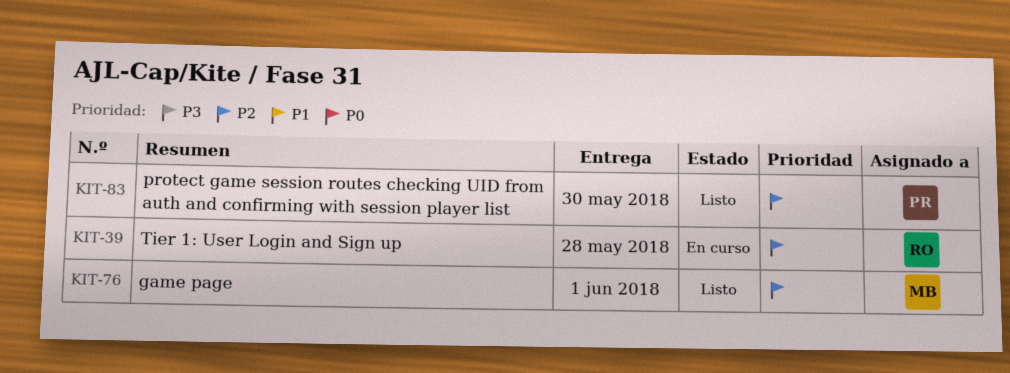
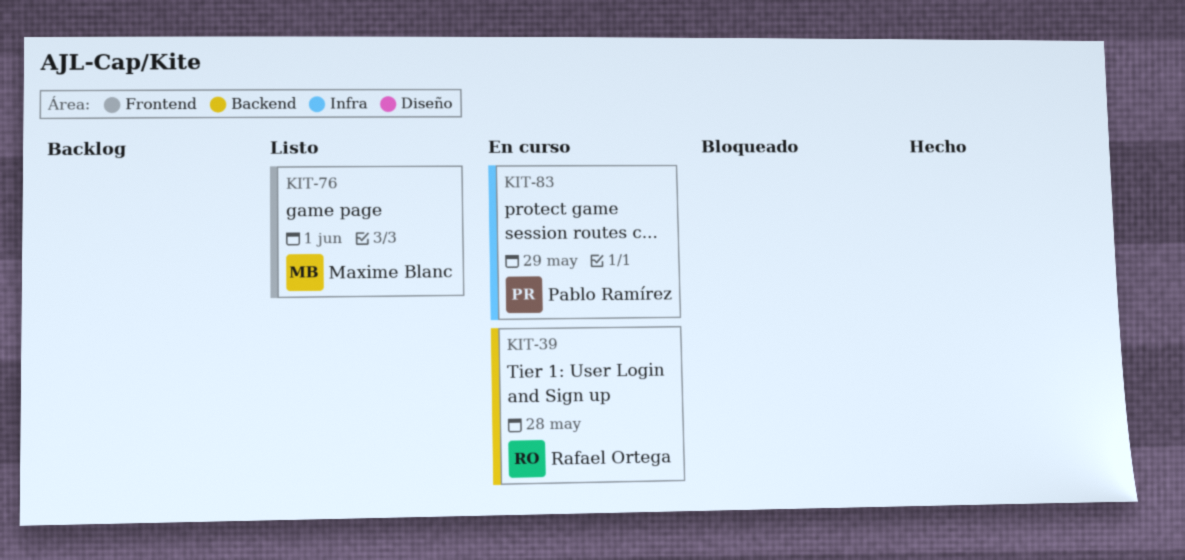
KIT-83, status: Listo -> En curso
KIT-83, due: May 30 -> May 29

